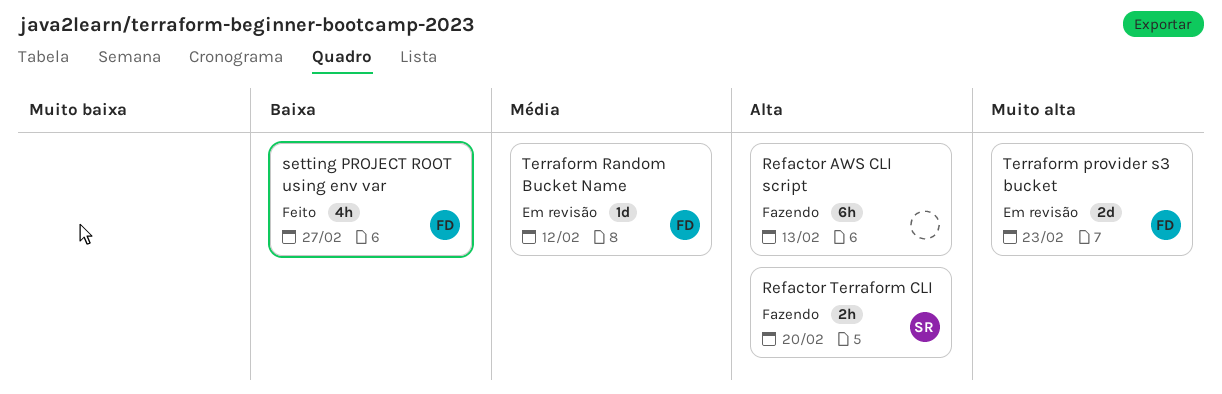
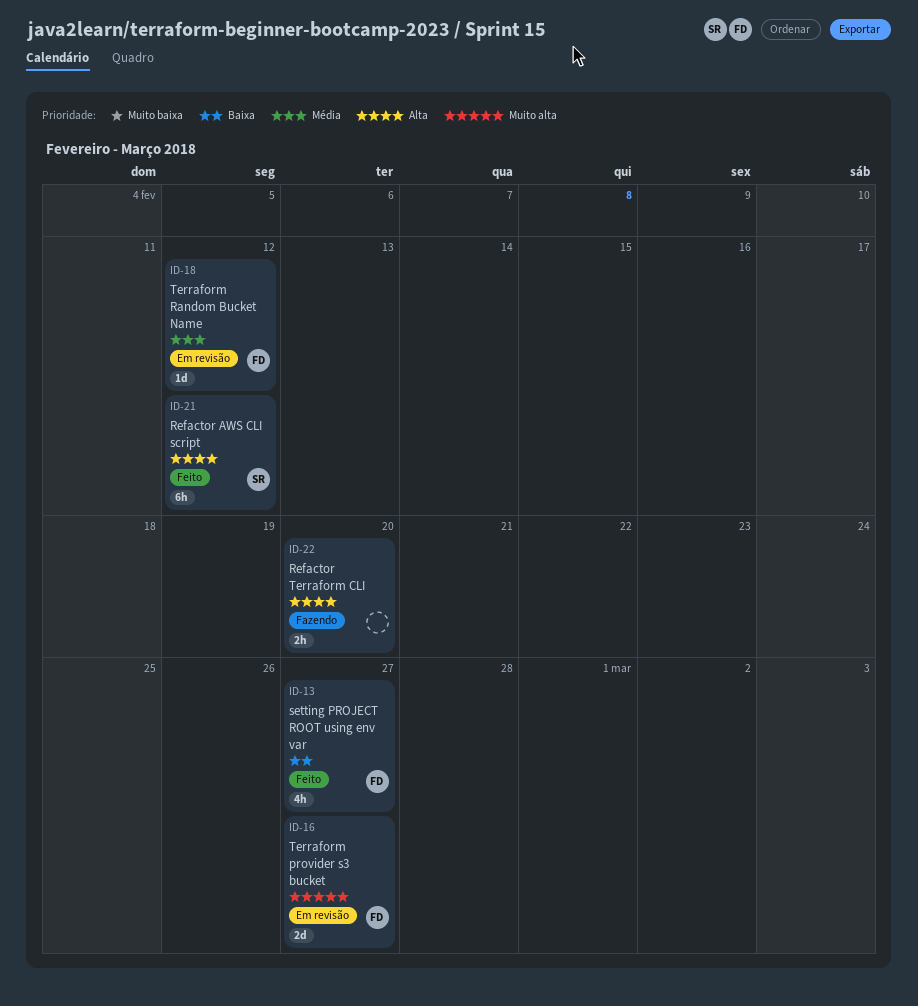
Refactor AWS CLI script, status: Fazendo -> Feito
Refactor AWS CLI script, owner: none -> SR
Refactor AWS CLI script, due: Feb 13 -> Feb 12
Refactor Terraform CLI, owner: SR -> none
Terraform provider s3 bucket, due: Feb 23 -> Feb 27

